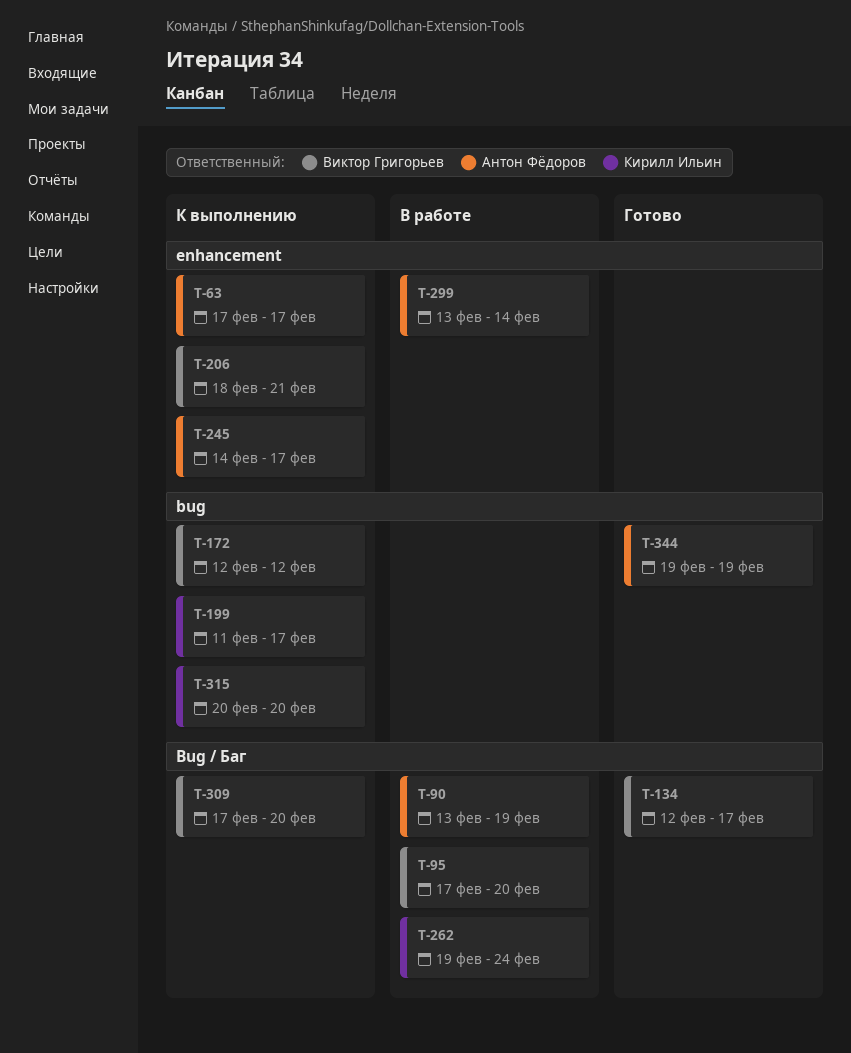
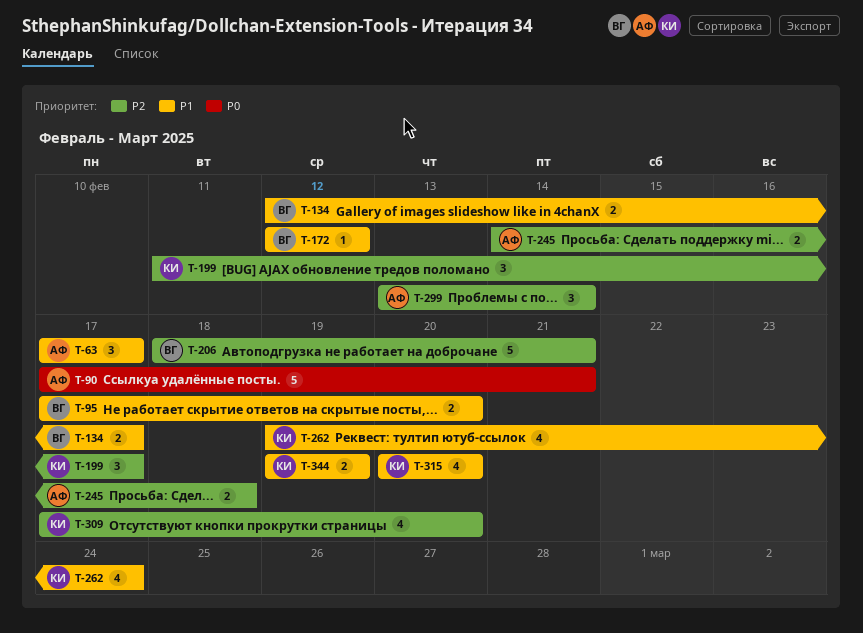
T-90, start: Feb 13 -> Feb 17
T-90, due: Feb 19 -> Feb 21
T-245, due: Feb 17 -> Feb 18
T-309, owner: Виктор Григорьев -> Кирилл Ильин
T-344, owner: Антон Фёдоров -> Кирилл Ильин

